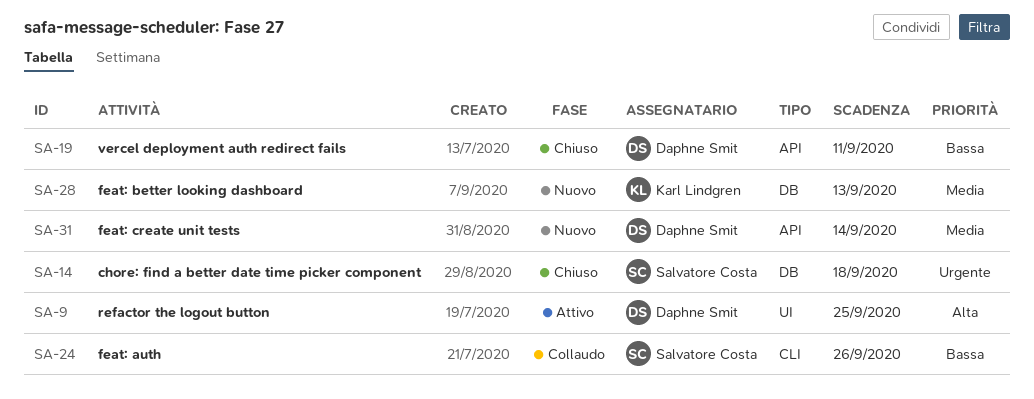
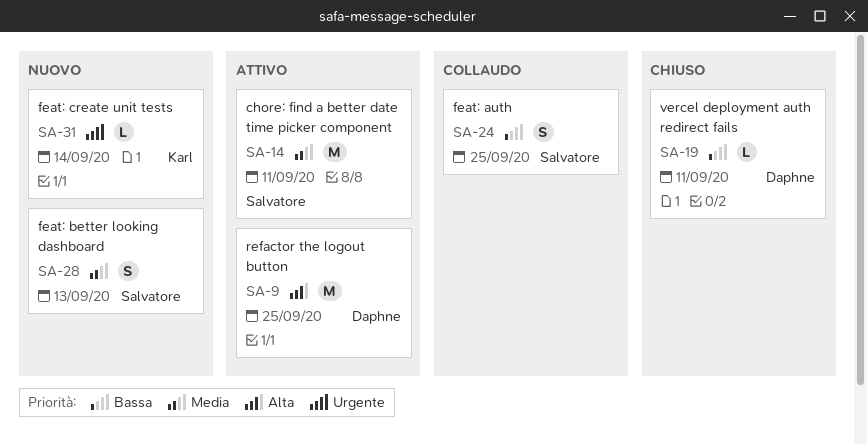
SA-14, status: Chiuso -> Attivo
SA-14, priority: Urgente -> Media
SA-14, due: Sep 18 -> Sep 11
SA-24, due: Sep 26 -> Sep 25
SA-28, owner: Karl Lindgren -> Salvatore Costa
SA-31, owner: Daphne Smit -> Karl Lindgren
SA-31, priority: Media -> Urgente

